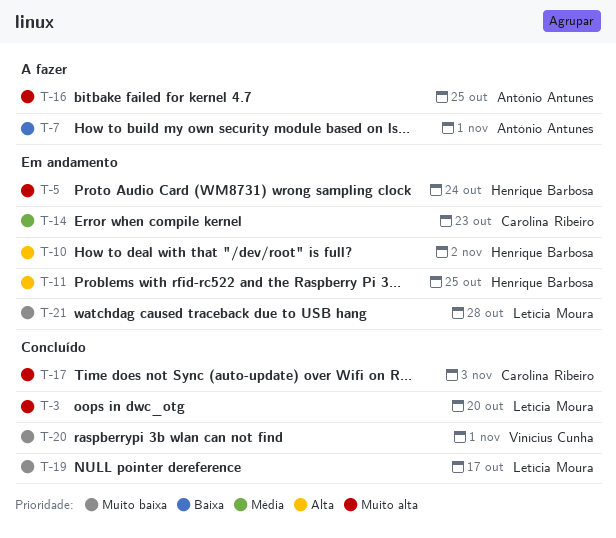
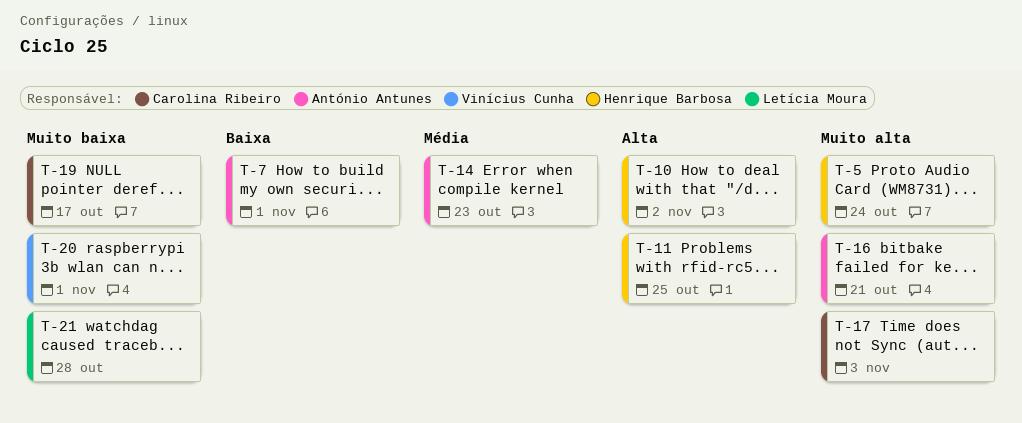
T-3: present -> none
T-14, owner: Carolina Ribeiro -> António Antunes
T-16, due: Oct 25 -> Oct 21
T-19, owner: Letícia Moura -> Carolina Ribeiro

